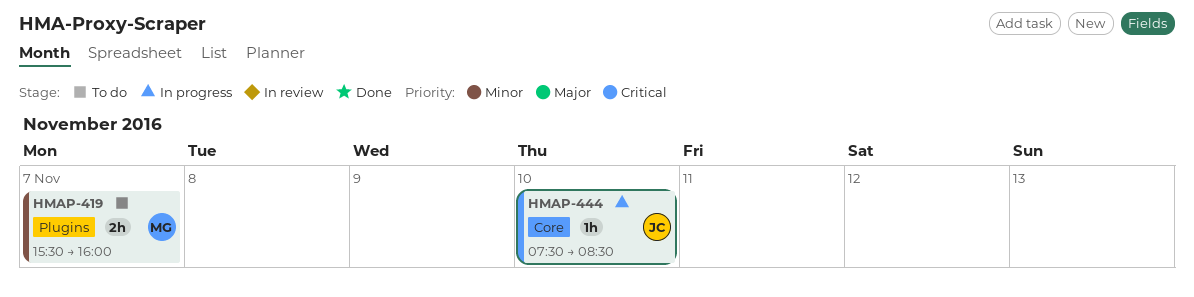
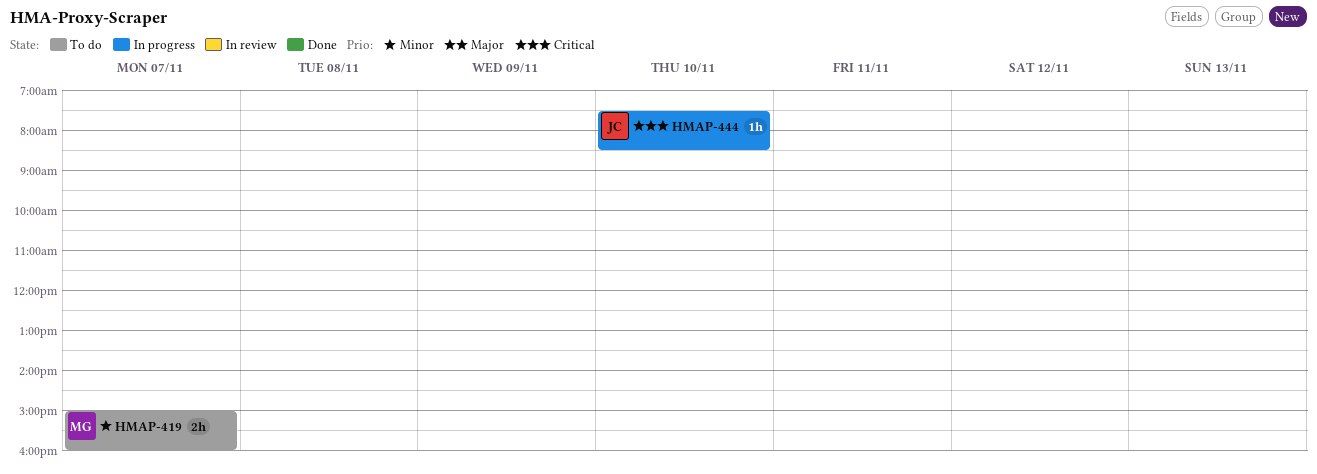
HMAP-419, begins: 15:30 -> 15:00

